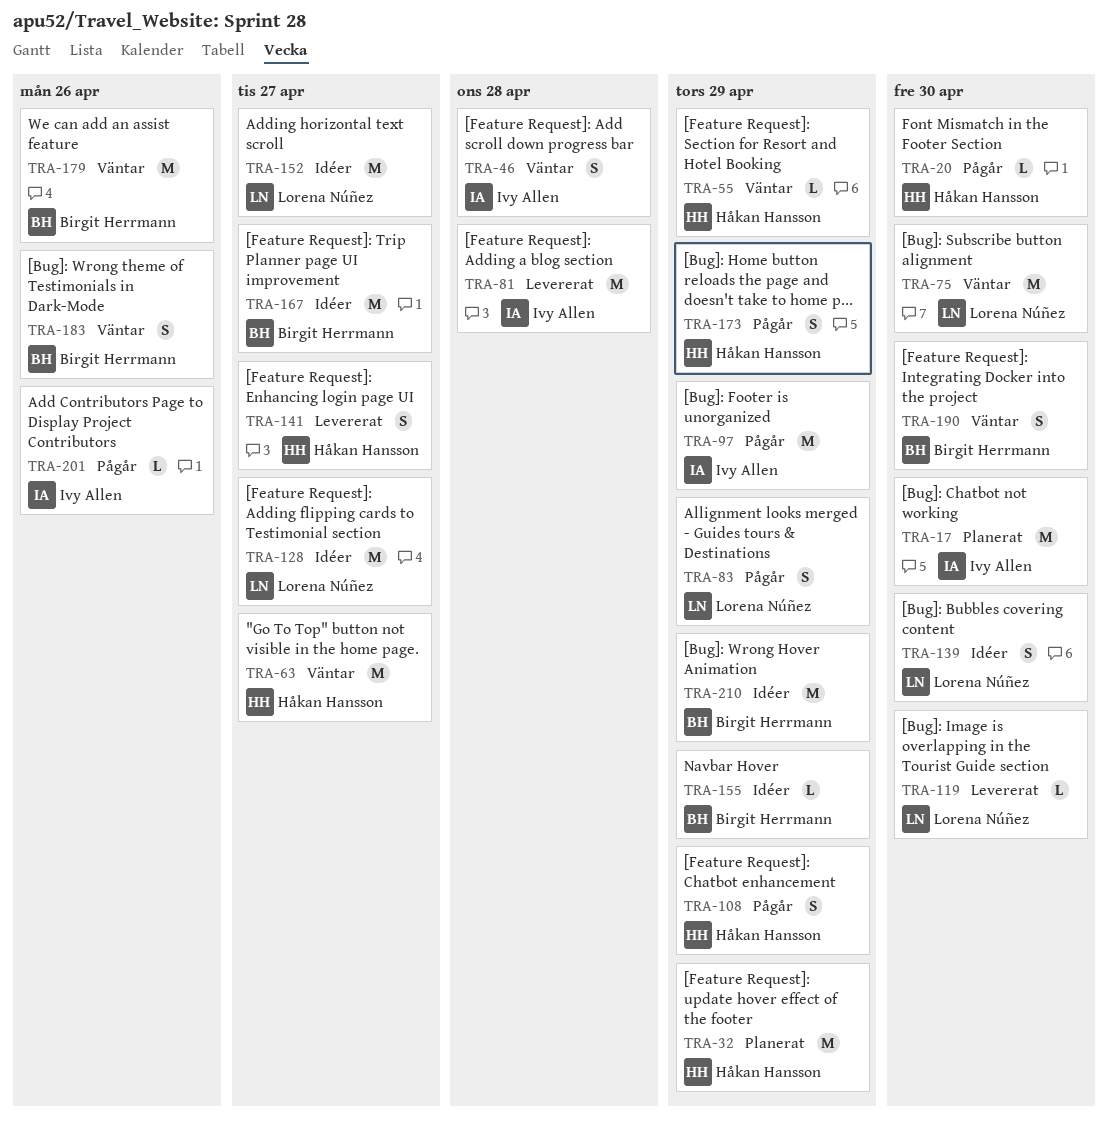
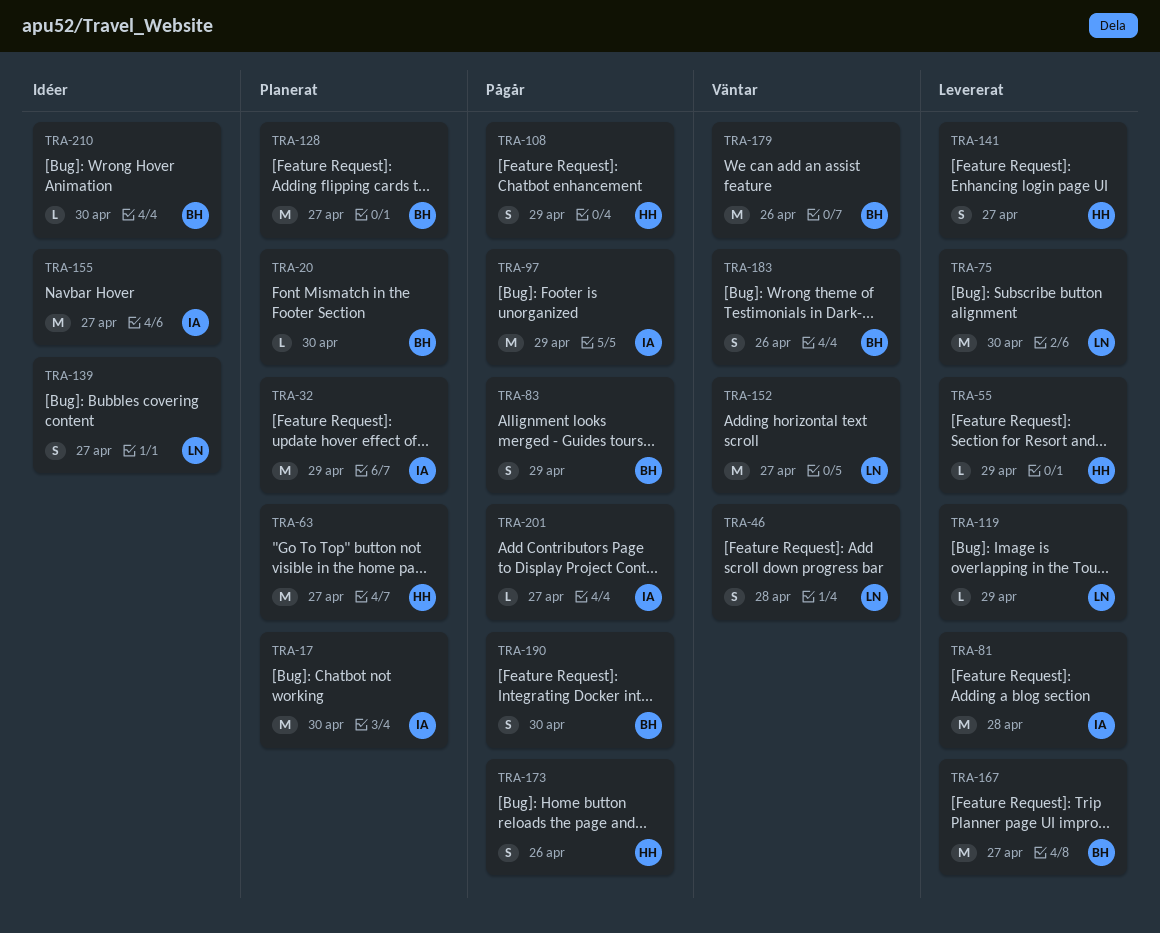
TRA-20, status: Pågår -> Planerat
TRA-20, owner: Håkan Hansson -> Birgit Herrmann
TRA-32, owner: Håkan Hansson -> Ivy Allen
TRA-46, owner: Ivy Allen -> Lorena Núñez
TRA-55, status: Väntar -> Levererat
TRA-63, status: Väntar -> Planerat
TRA-75, status: Väntar -> Levererat
TRA-83, owner: Lorena Núñez -> Birgit Herrmann
TRA-119, due: Apr 30 -> Apr 29
TRA-128, status: Idéer -> Planerat
TRA-128, owner: Lorena Núñez -> Birgit Herrmann
TRA-139, due: Apr 30 -> Apr 27
TRA-152, status: Idéer -> Väntar
TRA-155, owner: Birgit Herrmann -> Ivy Allen
TRA-155, estimate: L -> M
TRA-155, due: Apr 29 -> Apr 27
TRA-167, status: Idéer -> Levererat
TRA-173, due: Apr 29 -> Apr 26
TRA-190, status: Väntar -> Pågår
TRA-201, due: Apr 26 -> Apr 27
TRA-210, estimate: M -> L
TRA-210, due: Apr 29 -> Apr 30

